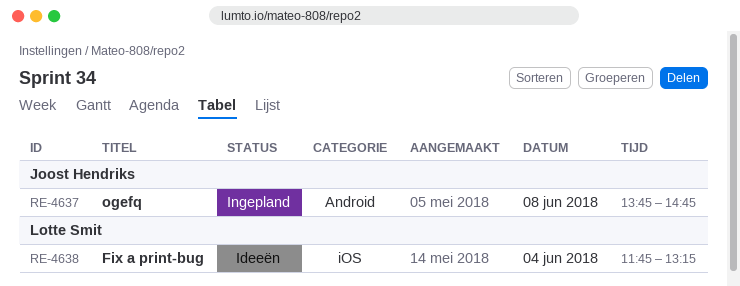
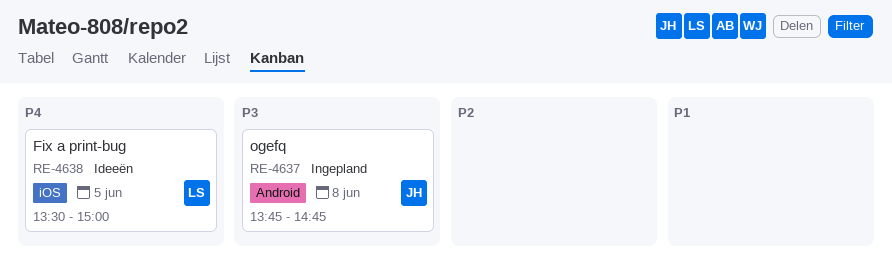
RE-4638, day: Jun 4 -> Jun 5
RE-4638, begins: 11:45 -> 13:30
RE-4638, ends: 13:15 -> 15:00

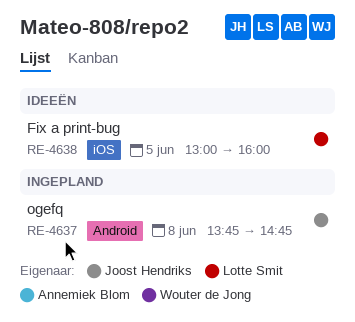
RE-4638, begins: 13:30 -> 13:00
RE-4638, ends: 15:00 -> 16:00

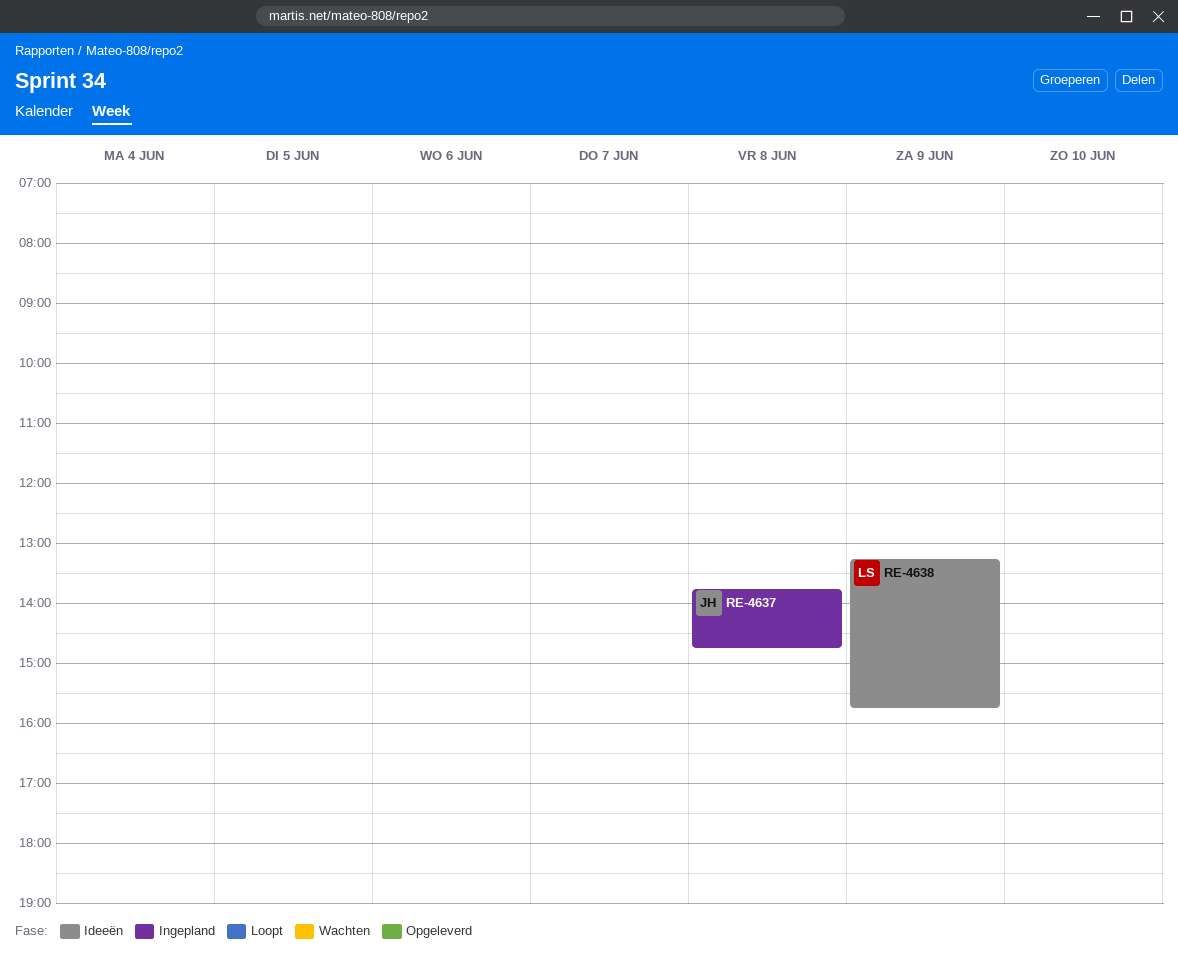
RE-4638, day: Jun 5 -> Jun 9
RE-4638, begins: 13:00 -> 13:15
RE-4638, ends: 16:00 -> 15:45

